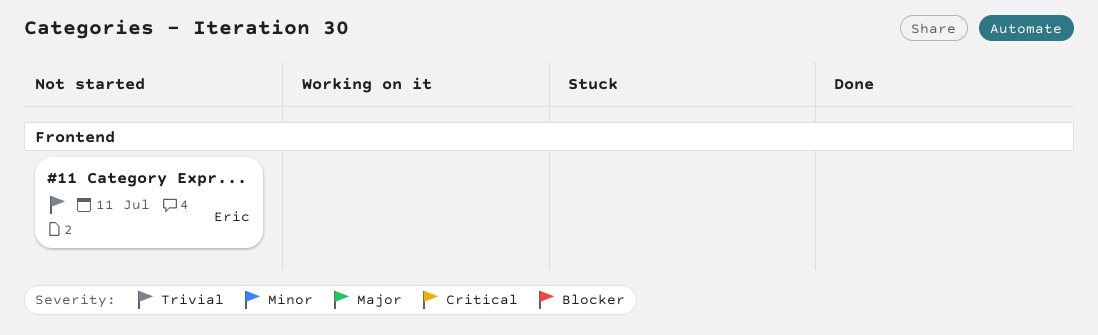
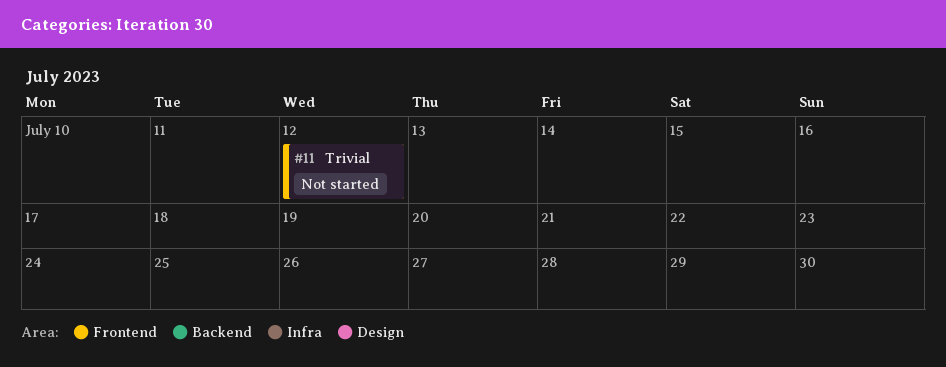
#11, due: Jul 11 -> Jul 12

